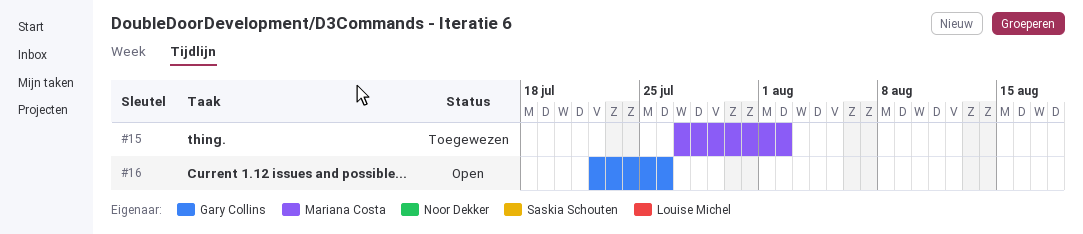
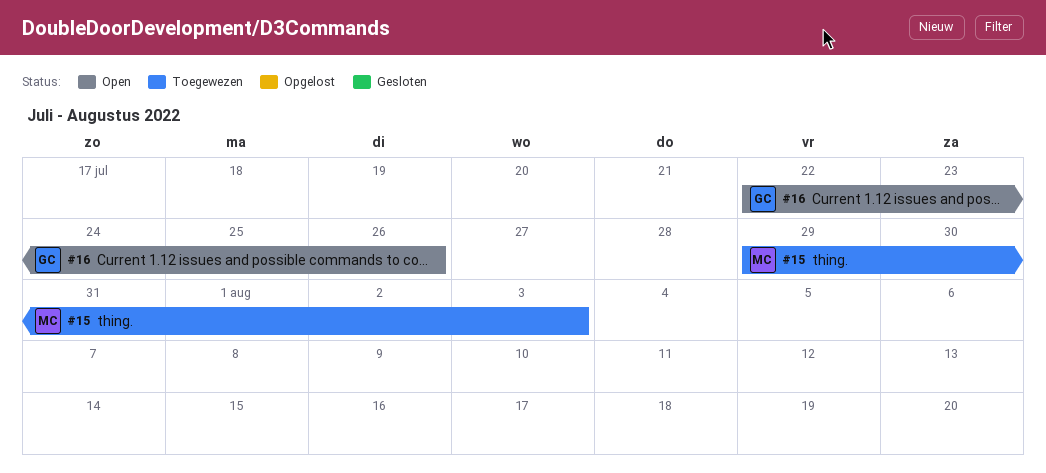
#15, start: Jul 27 -> Jul 29
#15, due: Aug 2 -> Aug 3

